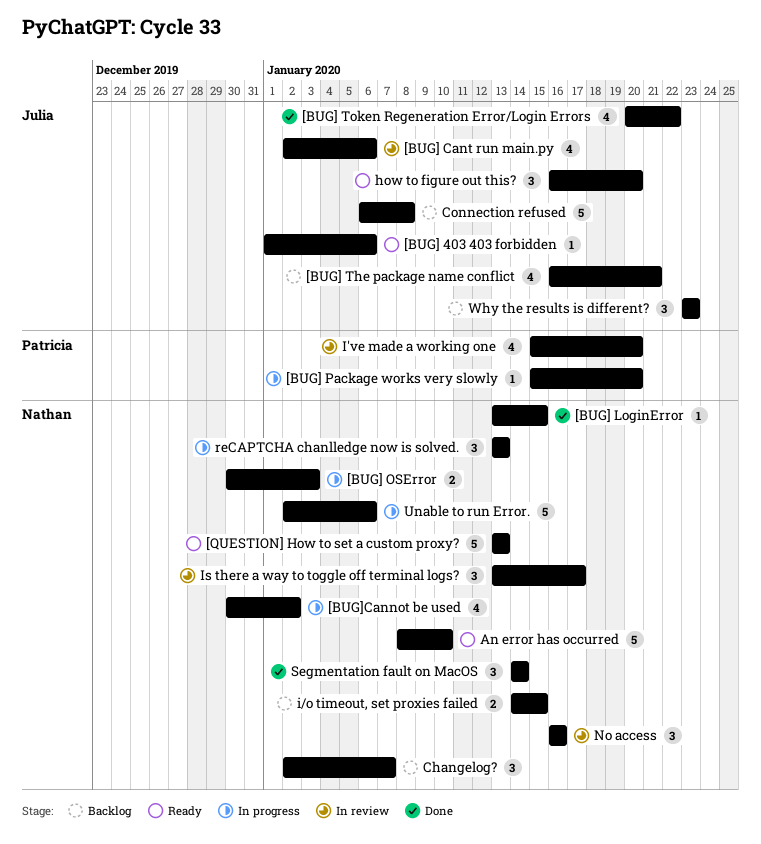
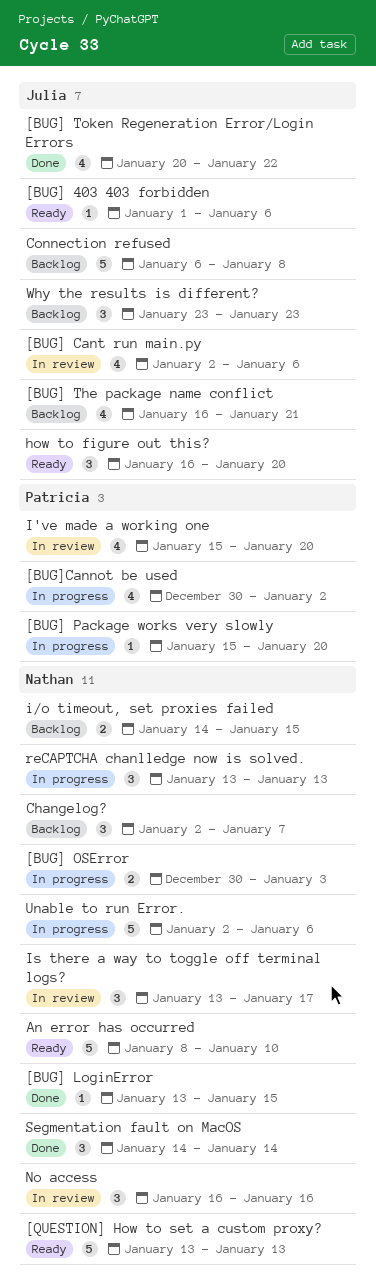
[BUG]Cannot be used, owner: Nathan -> Patricia

